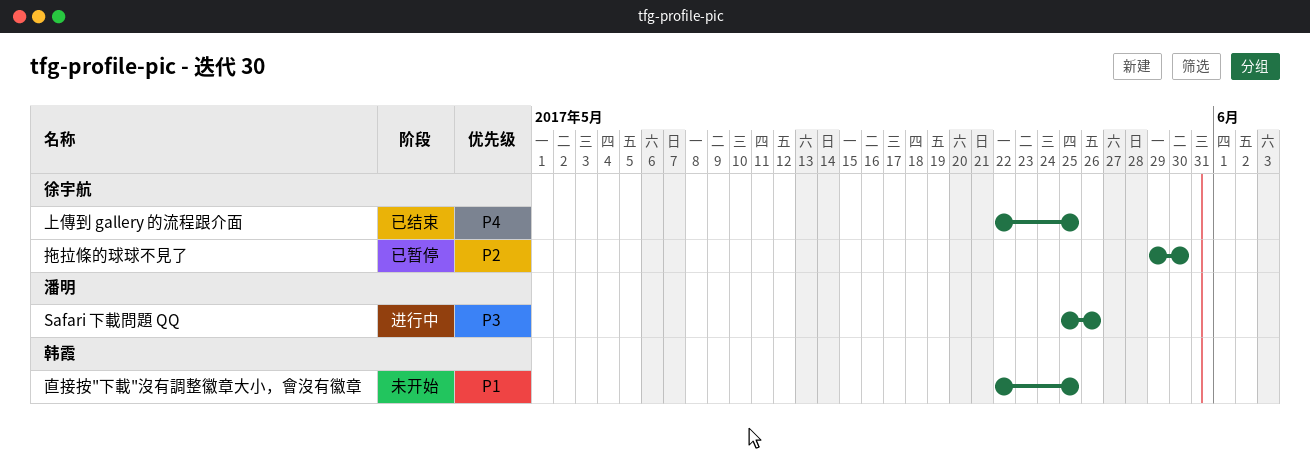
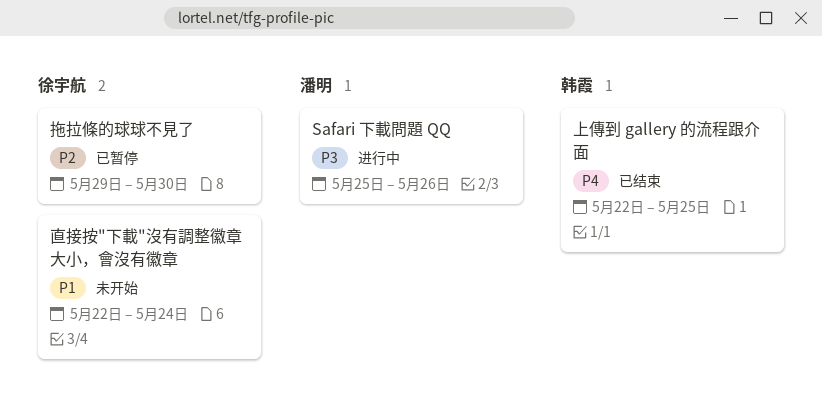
上傳到 gallery 的流程跟介面, owner: 徐宇航 -> 韩霞
直接按"下載"沒有調整徽章大小，會沒有徽章, owner: 韩霞 -> 徐宇航
直接按"下載"沒有調整徽章大小，會沒有徽章, due: May 25 -> May 24

